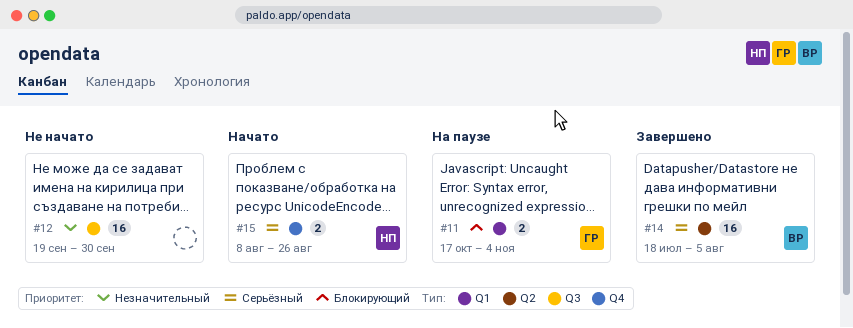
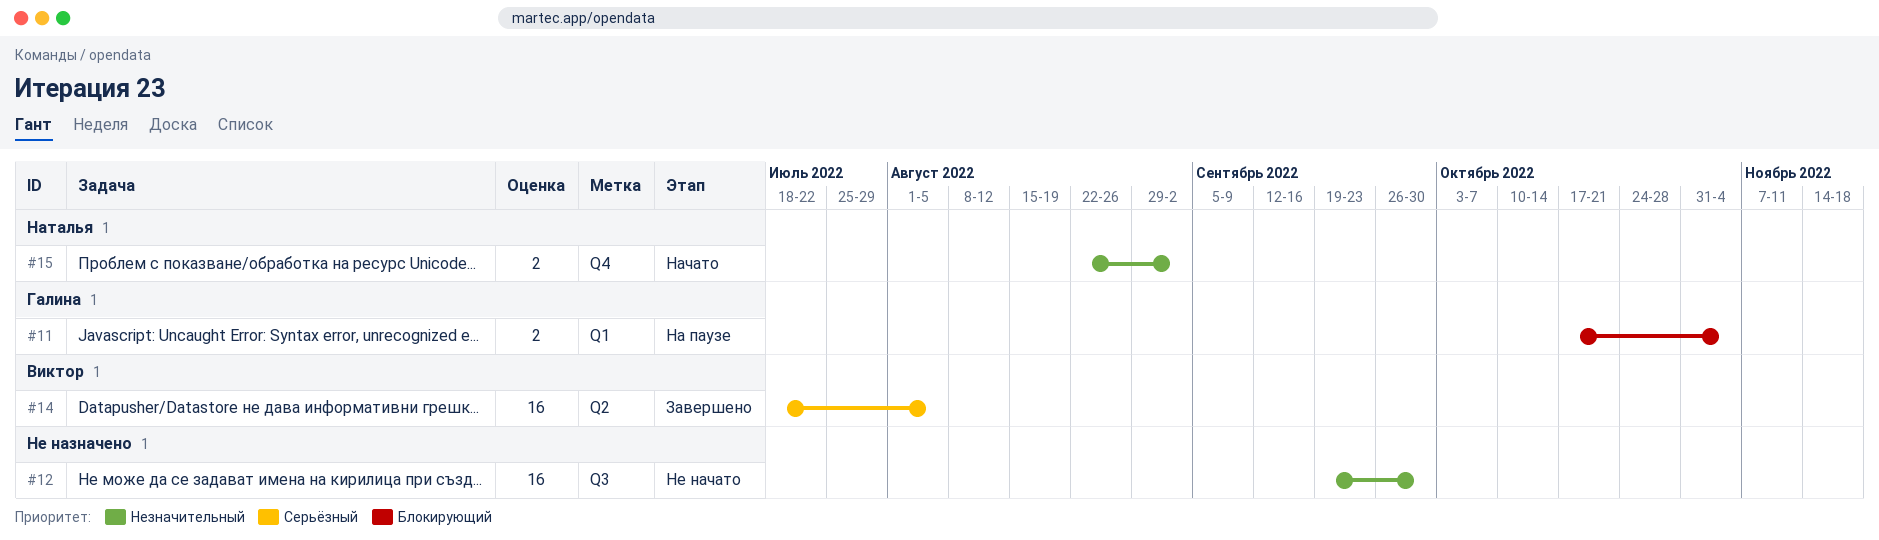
#15, priority: Серьёзный -> Незначительный
#15, start: Aug 8 -> Aug 22
#15, due: Aug 26 -> Sep 2

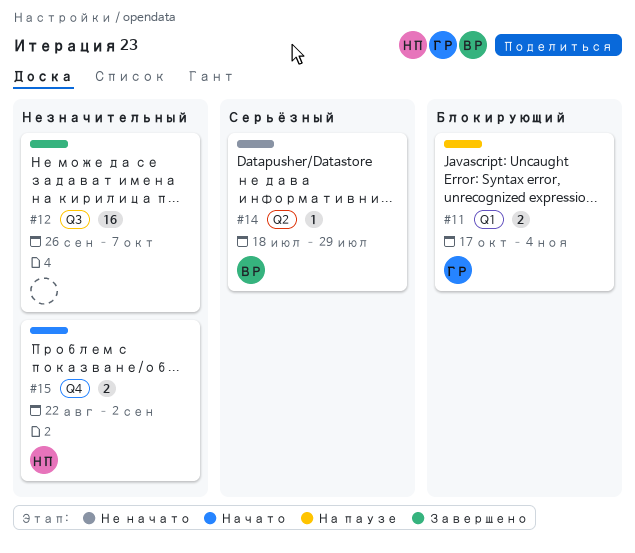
#12, status: Не начато -> Завершено
#12, start: Sep 19 -> Sep 26
#12, due: Sep 30 -> Oct 7
#14, status: Завершено -> Не начато
#14, estimate: 16 -> 1
#14, due: Aug 5 -> Jul 29

